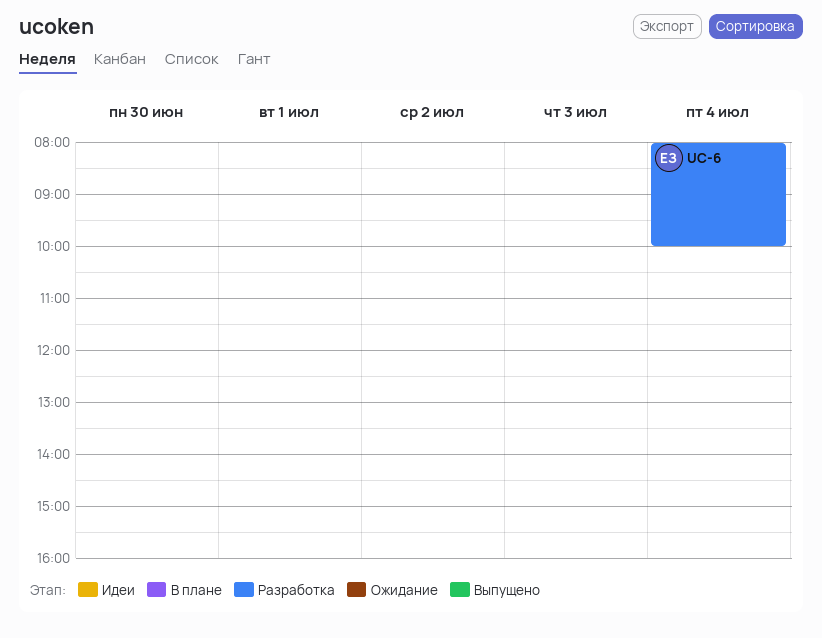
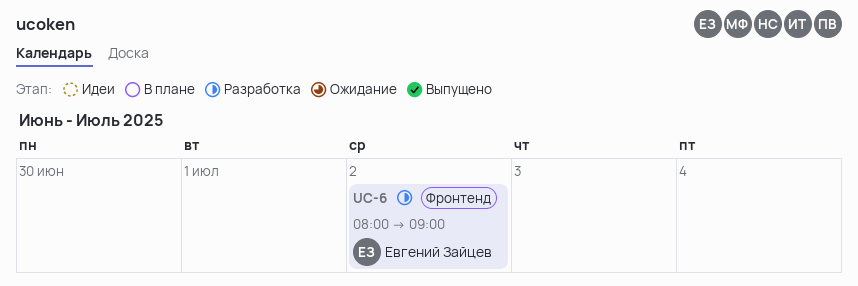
UC-6, day: Jul 4 -> Jul 2
UC-6, ends: 10:00 -> 09:00

